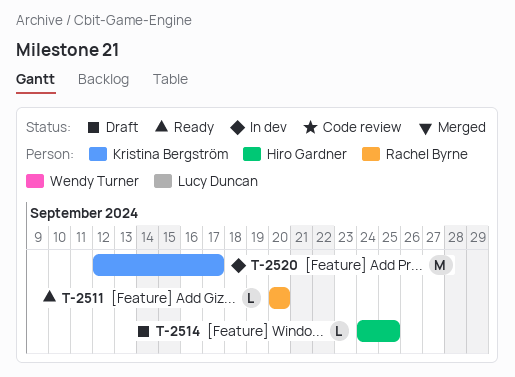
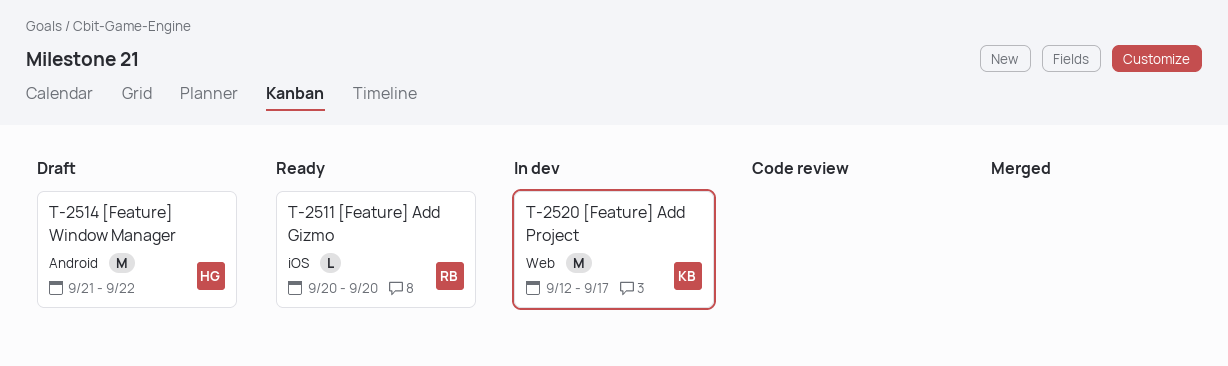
T-2514, estimate: L -> M
T-2514, start: Sep 24 -> Sep 21
T-2514, due: Sep 25 -> Sep 22

